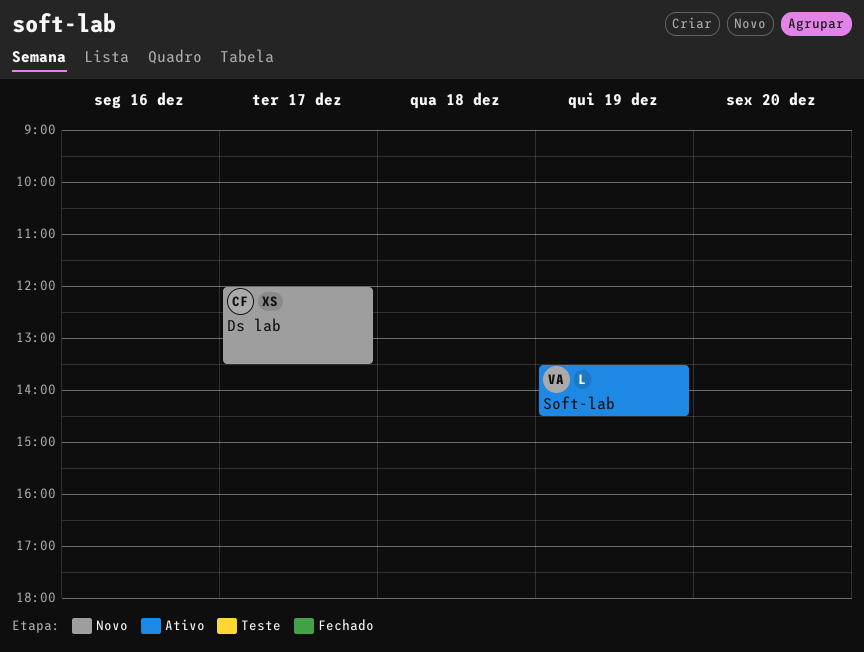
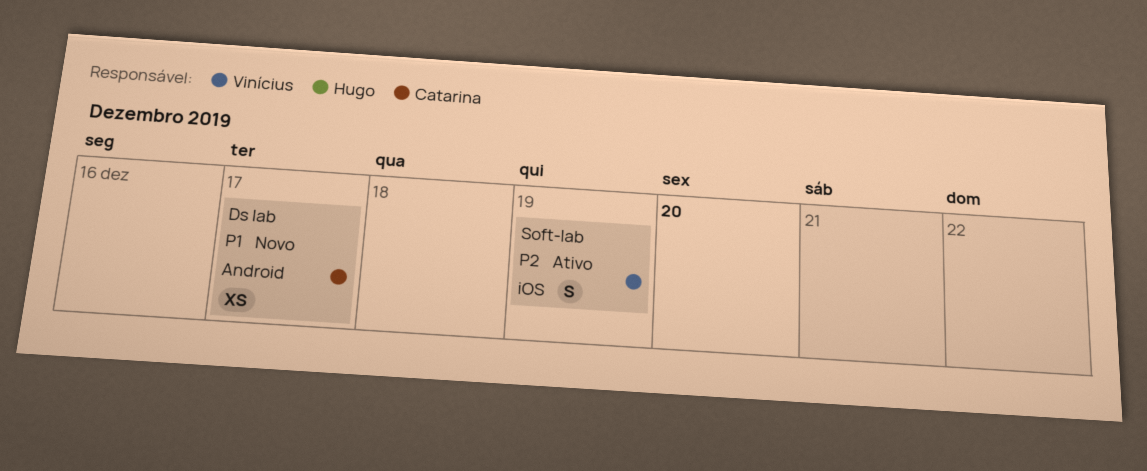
Soft-lab, estimate: L -> S

